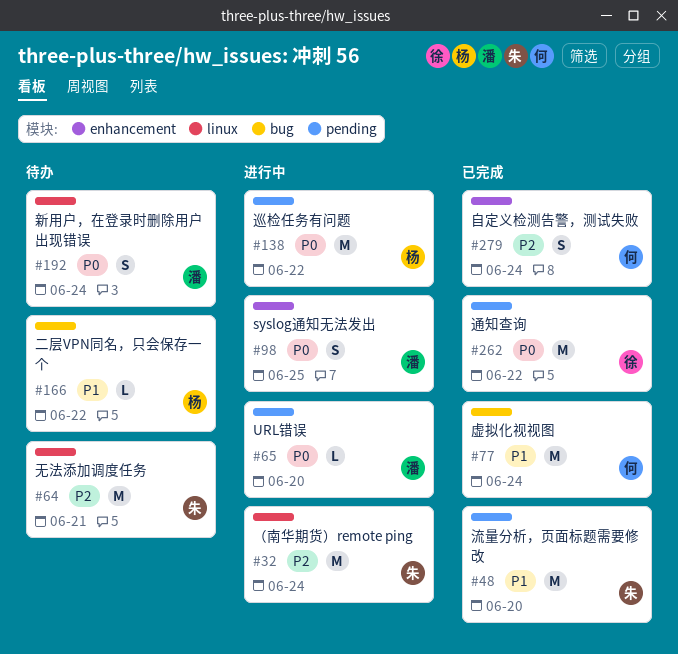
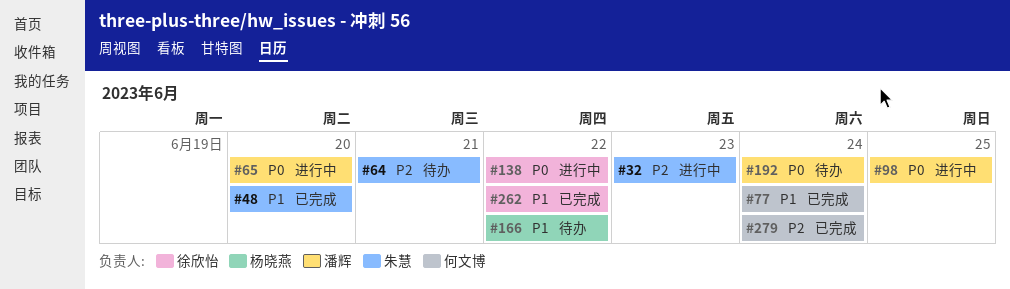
#32, due: Jun 24 -> Jun 23
#138, owner: 杨晓燕 -> 徐欣怡
#262, priority: P0 -> P1

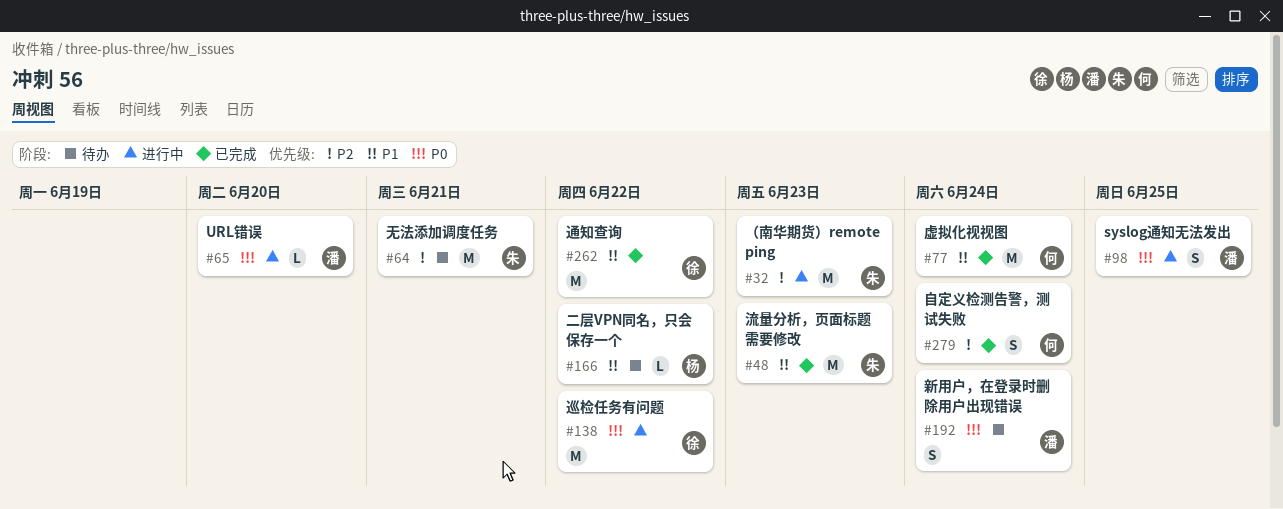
#48, due: Jun 20 -> Jun 23

